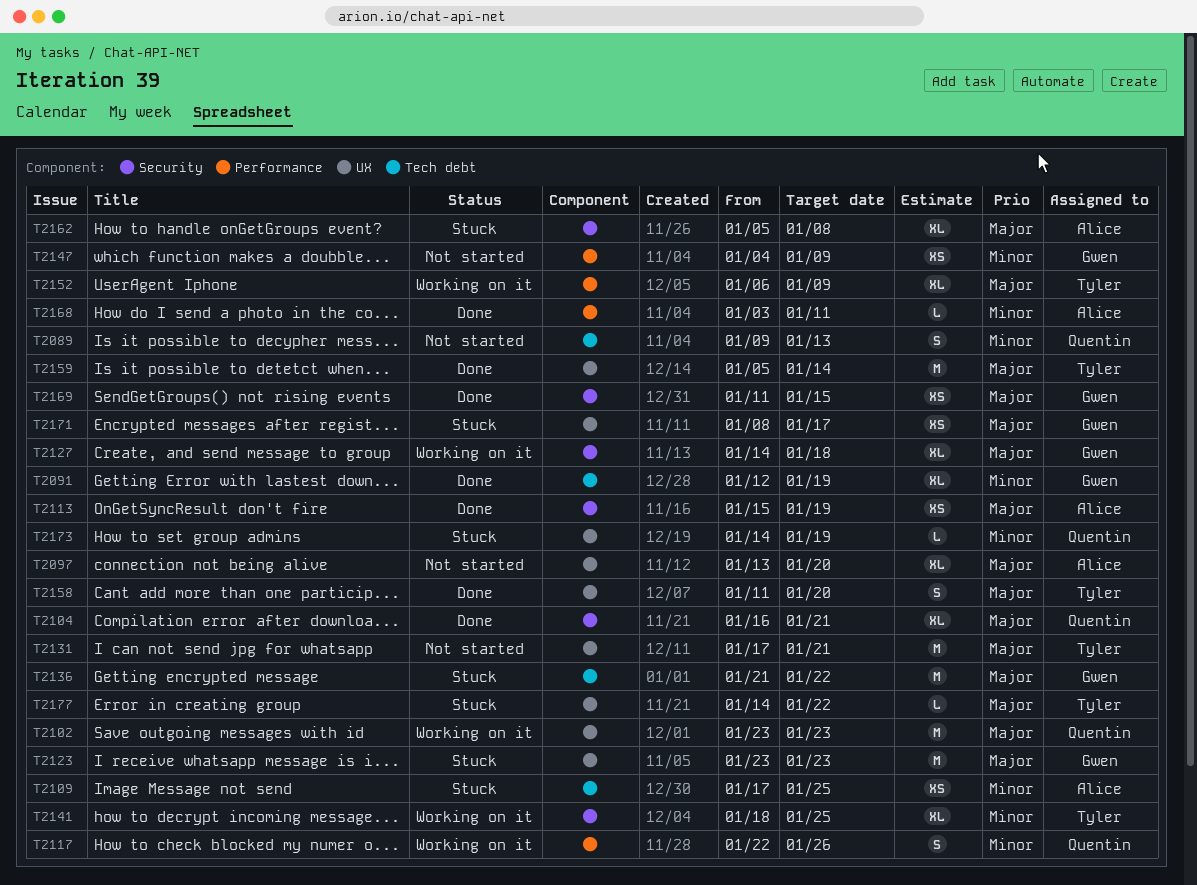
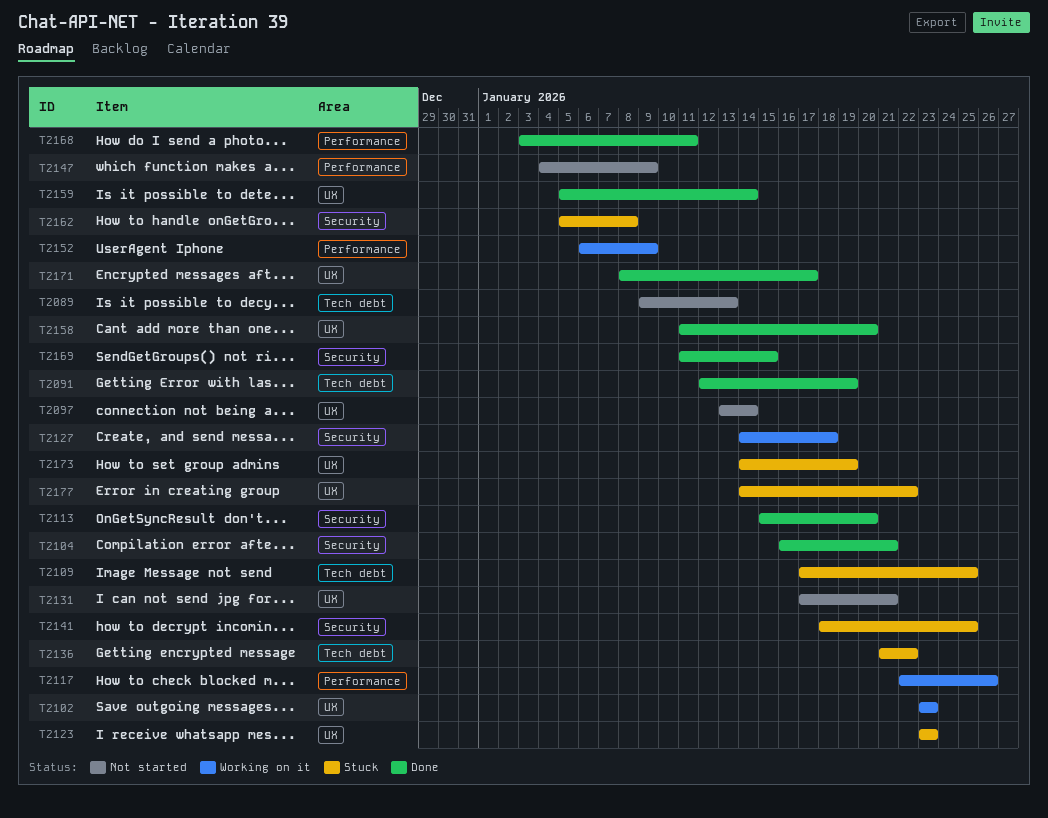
T2097, due: Jan 20 -> Jan 14
T2113, due: Jan 19 -> Jan 20
T2141, status: Working on it -> Stuck
T2171, status: Stuck -> Done

